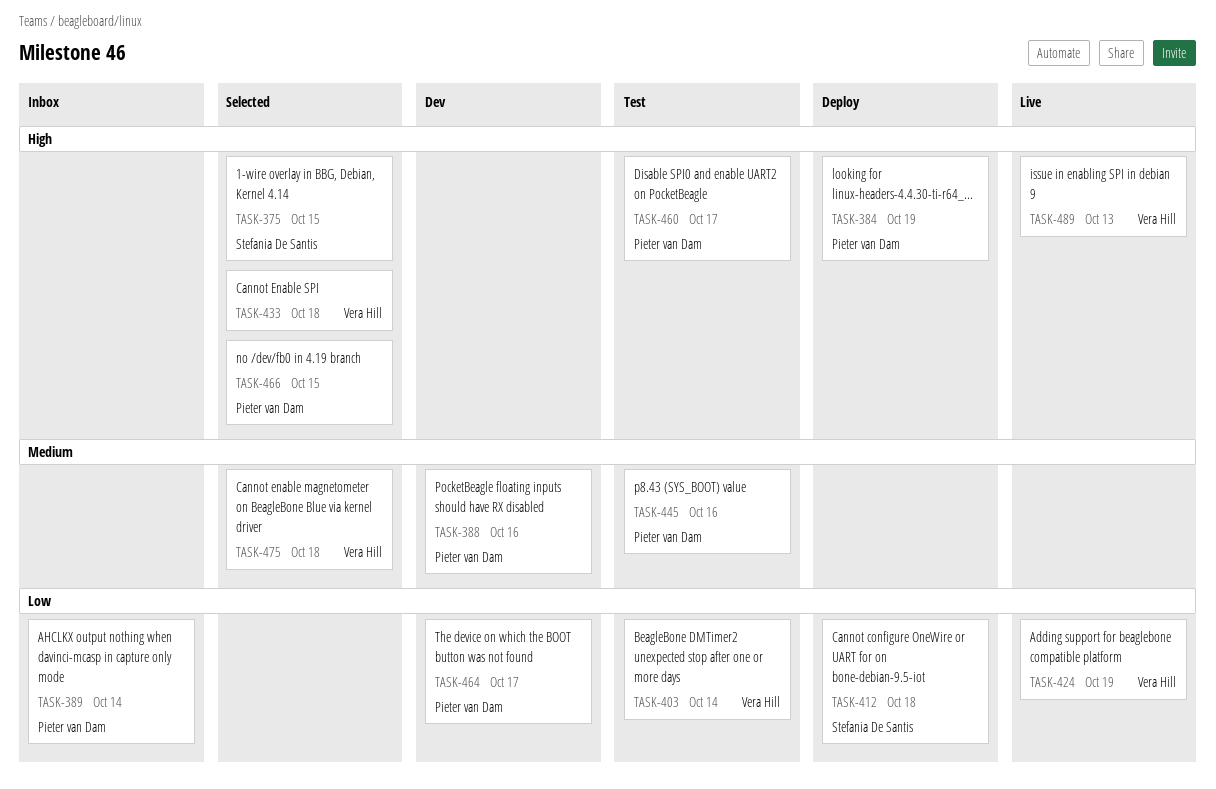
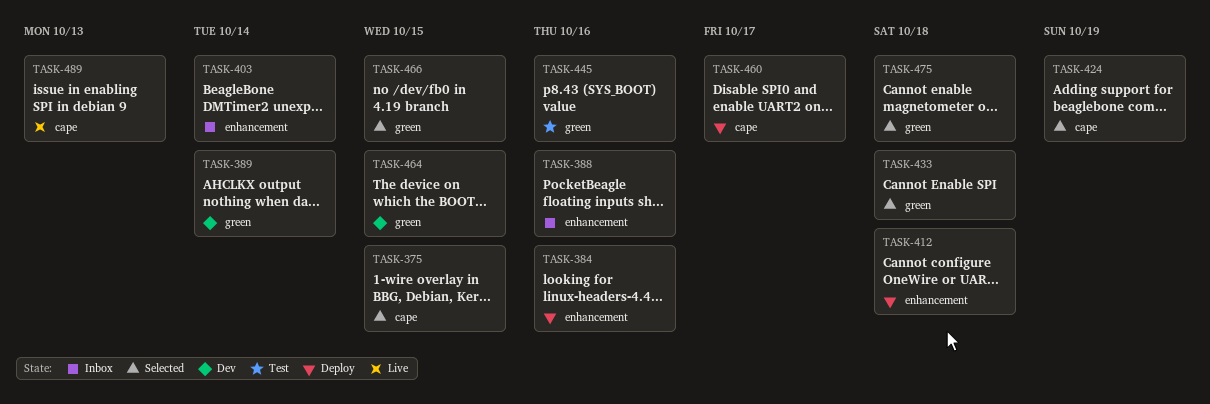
TASK-384, due: Oct 19 -> Oct 16
TASK-388, status: Dev -> Inbox
TASK-389, status: Inbox -> Dev
TASK-403, status: Test -> Inbox
TASK-424, status: Live -> Selected
TASK-460, status: Test -> Deploy
TASK-464, due: Oct 17 -> Oct 15

